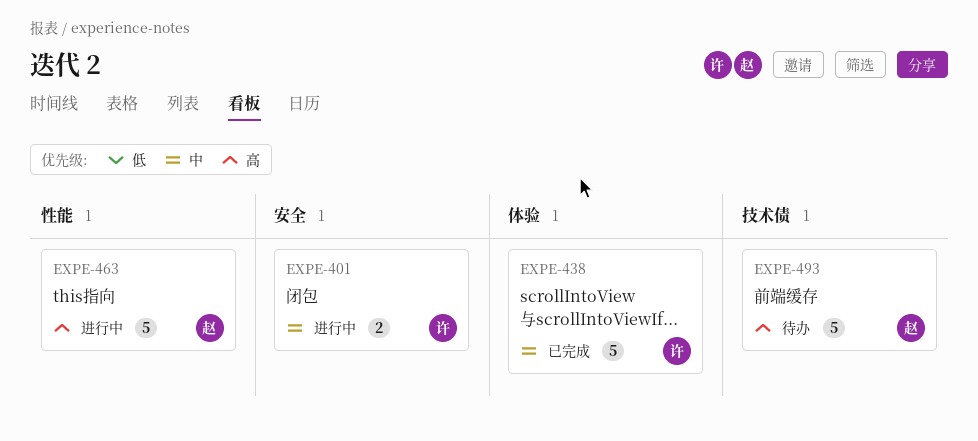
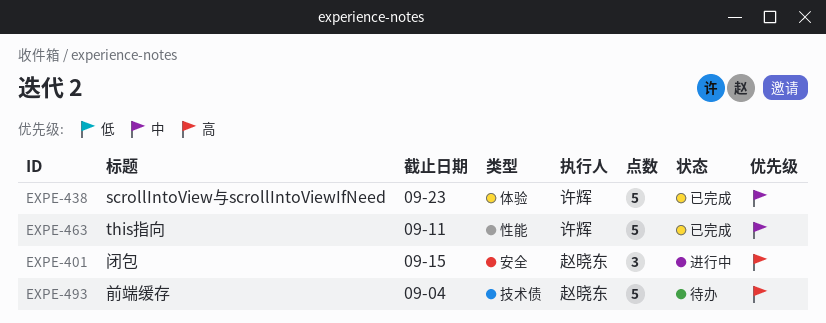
EXPE-401, owner: 许辉 -> 赵晓东
EXPE-401, priority: 中 -> 高
EXPE-401, estimate: 2 -> 3
EXPE-463, status: 进行中 -> 已完成
EXPE-463, owner: 赵晓东 -> 许辉
EXPE-463, priority: 高 -> 中

